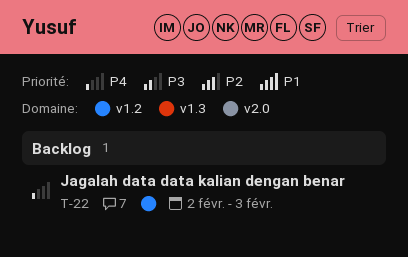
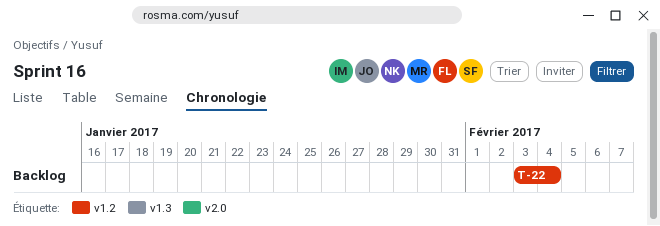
T-22, start: Feb 2 -> Feb 3
T-22, due: Feb 3 -> Feb 4

